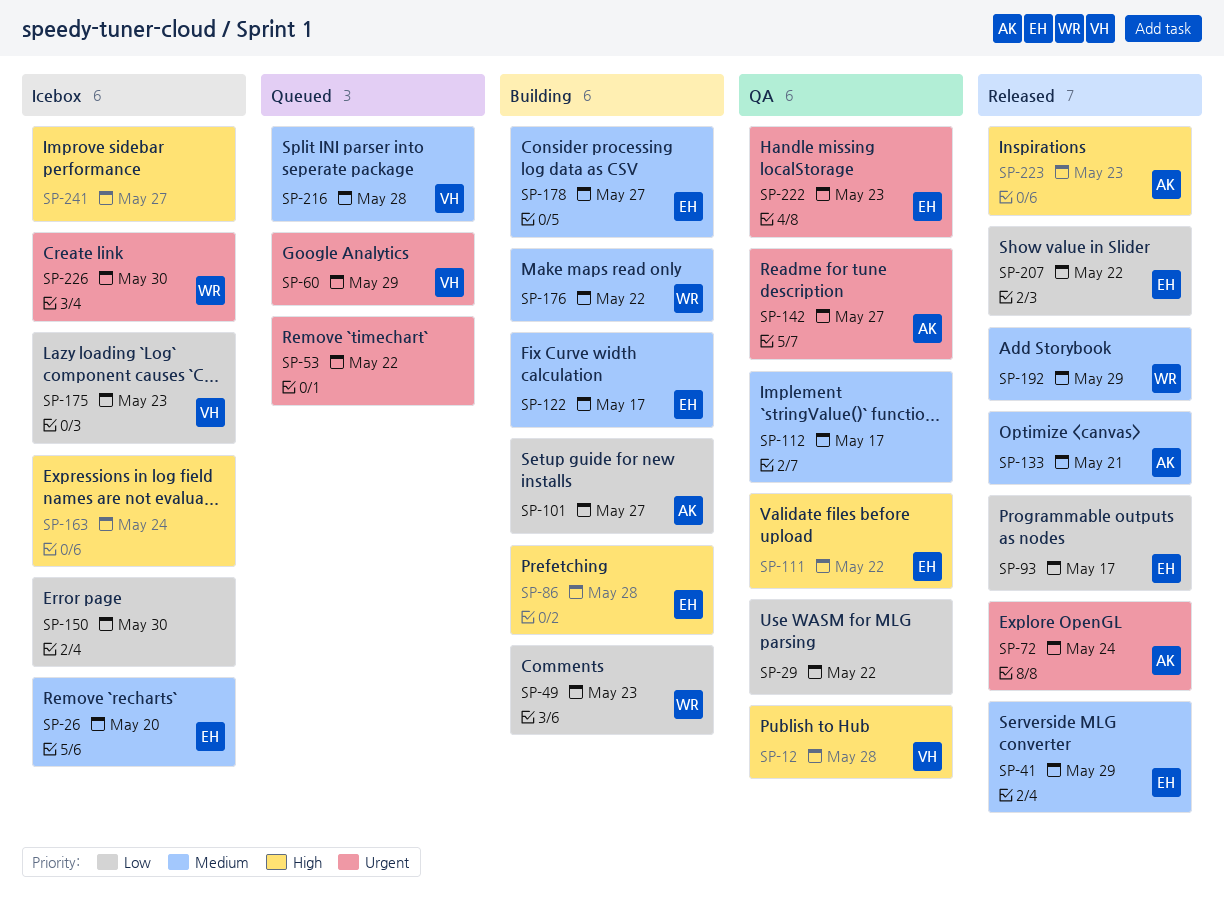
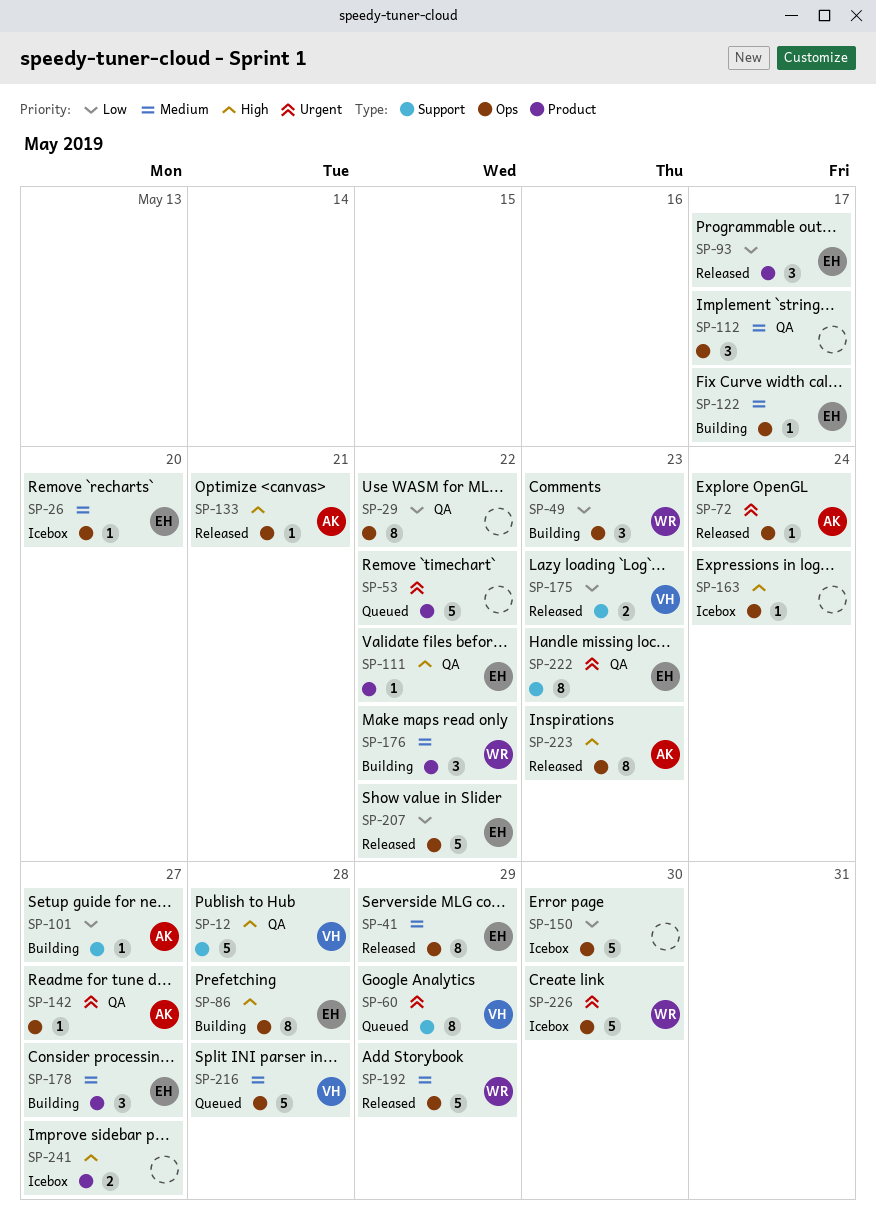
SP-133, priority: Medium -> High
SP-175, status: Icebox -> Released

